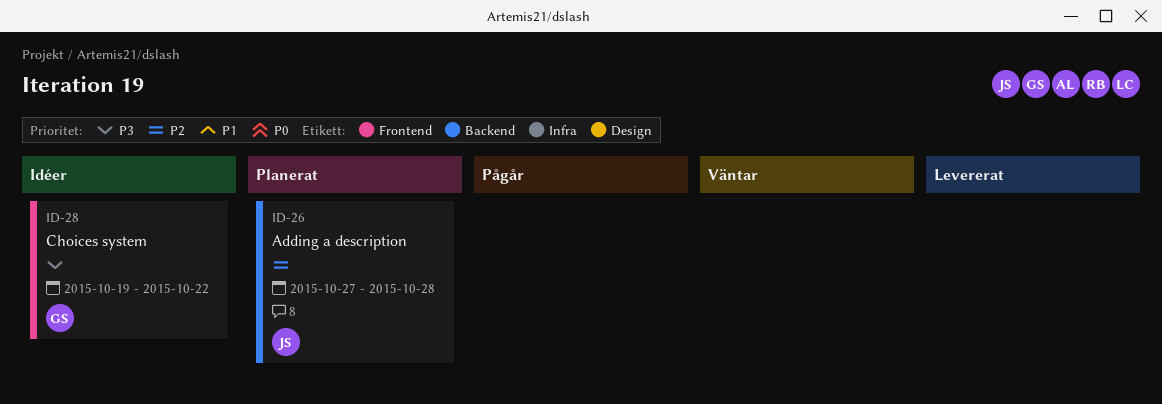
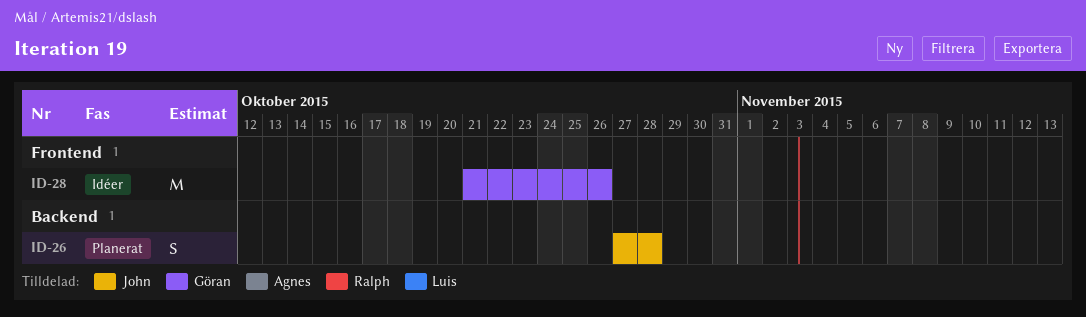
ID-28, start: Oct 19 -> Oct 21
ID-28, due: Oct 22 -> Oct 26

